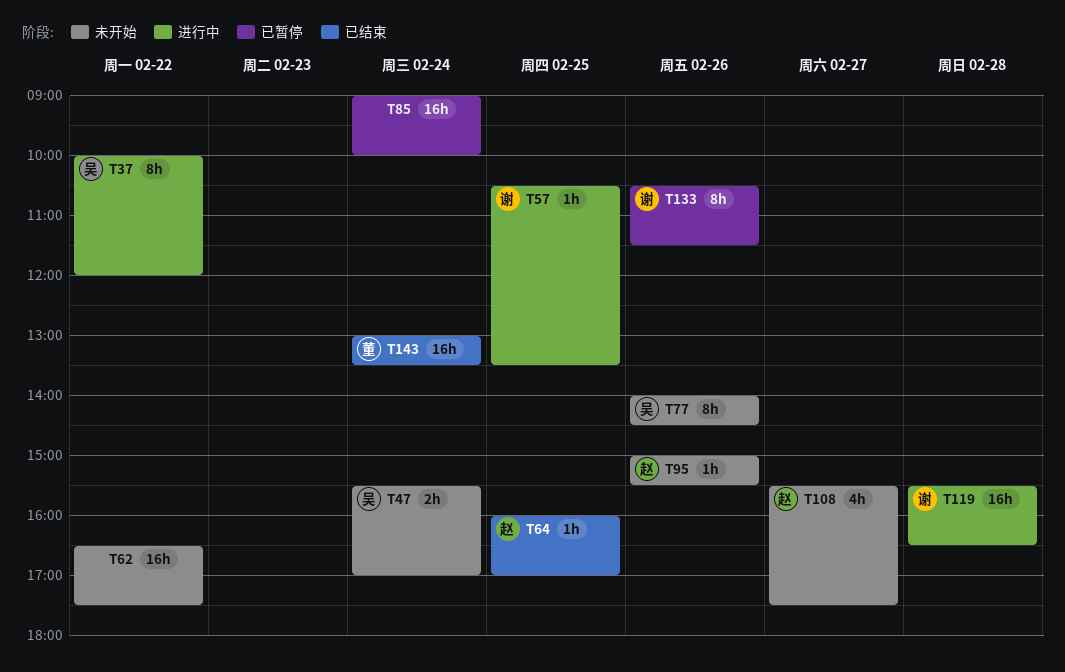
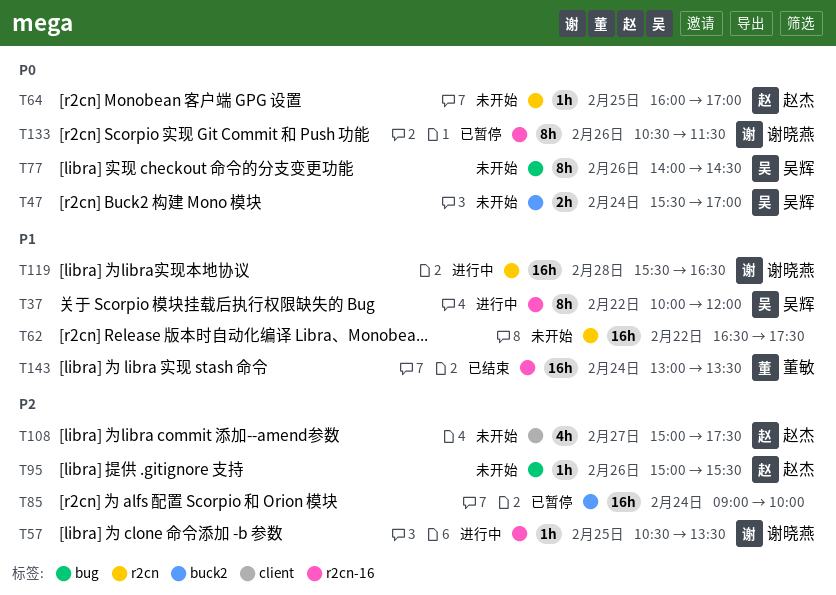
T64, status: 已结束 -> 未开始
T108, begins: 15:30 -> 15:00

